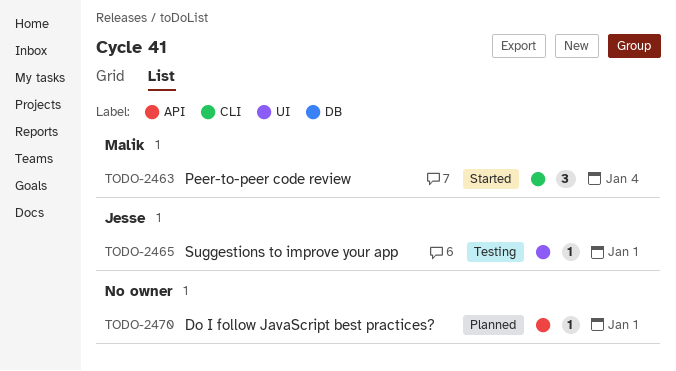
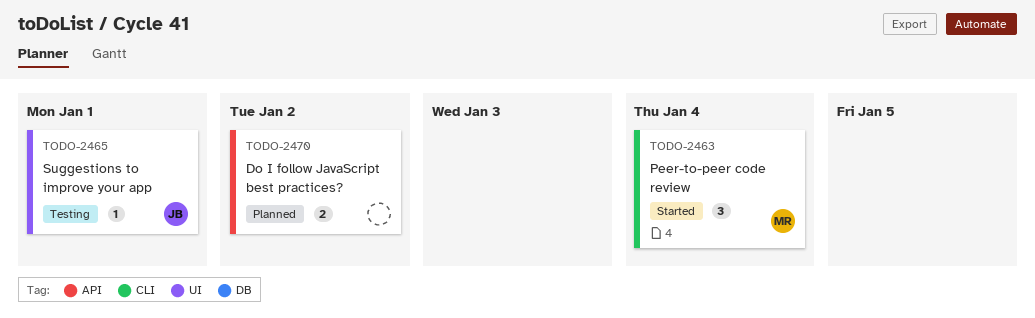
TODO-2470, estimate: 1 -> 2
TODO-2470, due: Jan 1 -> Jan 2

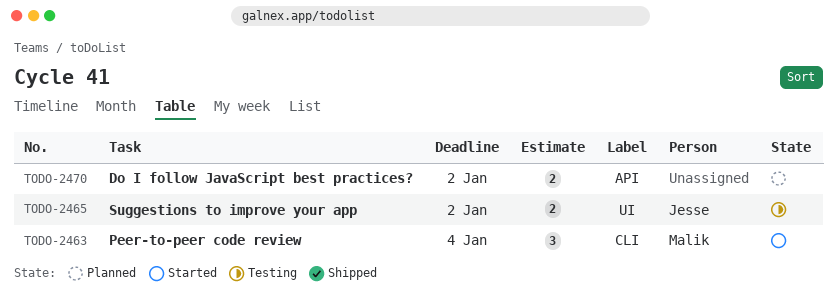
TODO-2465, estimate: 1 -> 2
TODO-2465, due: Jan 1 -> Jan 2

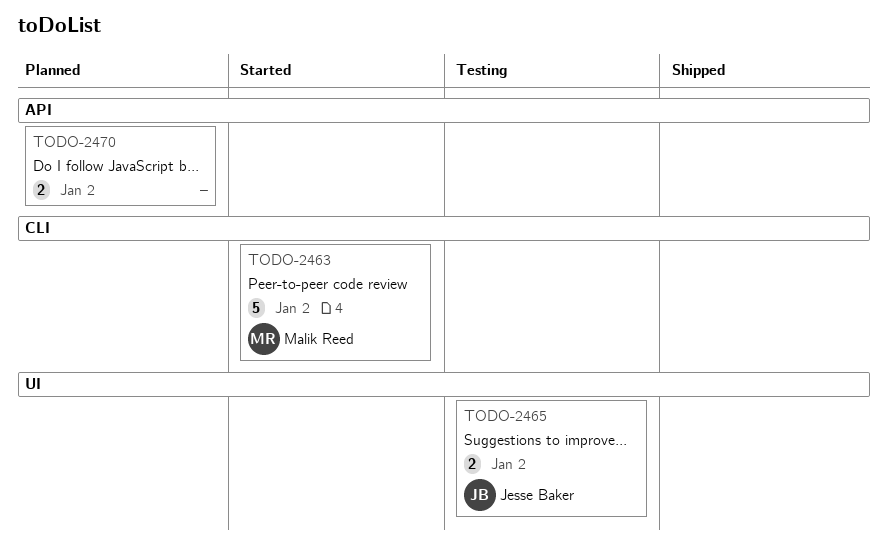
TODO-2463, estimate: 3 -> 5
TODO-2463, due: Jan 4 -> Jan 2

